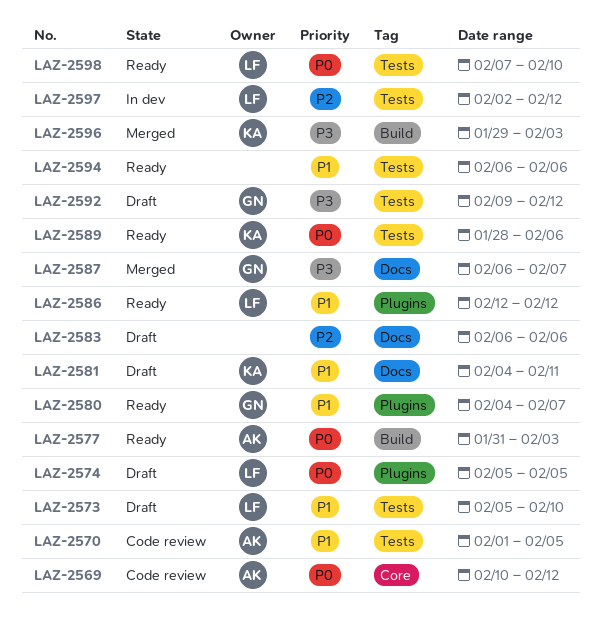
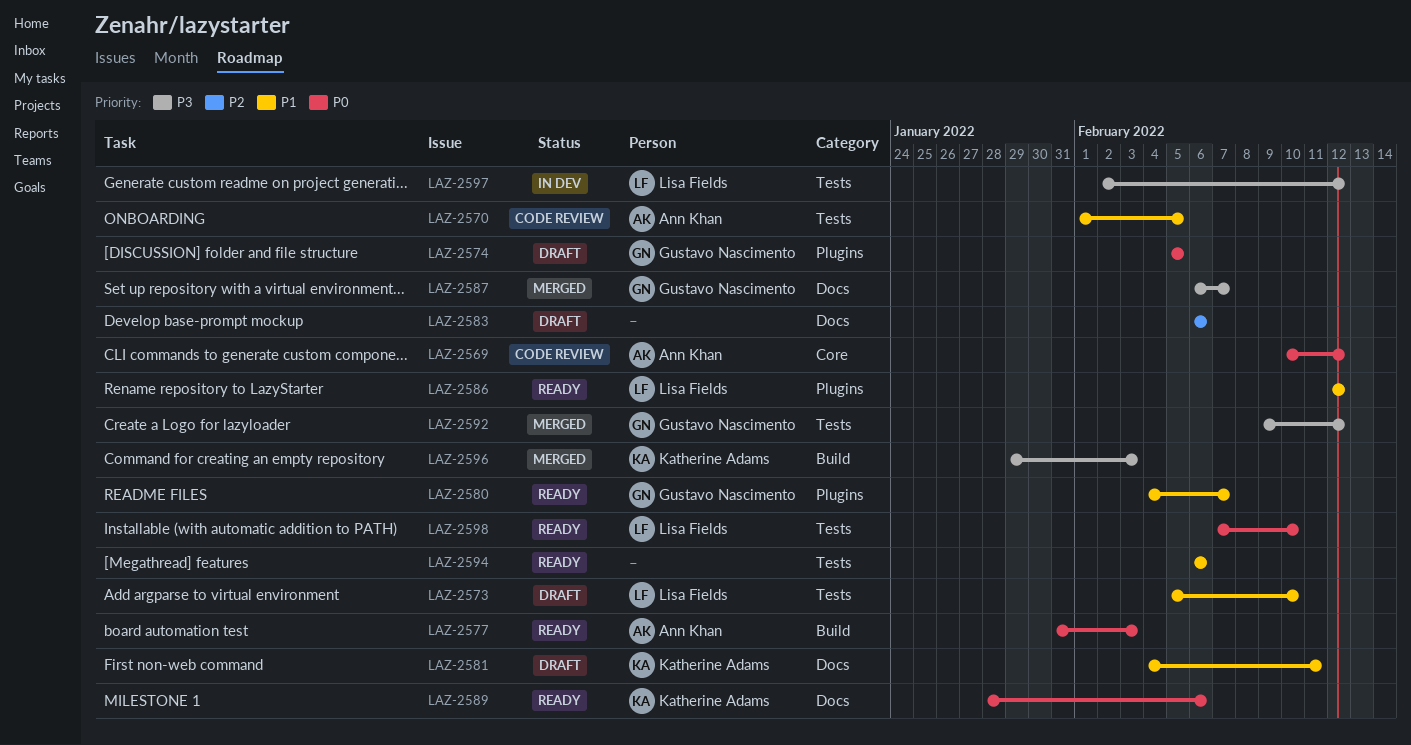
LAZ-2574, owner: Lisa Fields -> Gustavo Nascimento
LAZ-2589, label: Tests -> Docs
LAZ-2592, status: Draft -> Merged
LAZ-2597, priority: P2 -> P3

